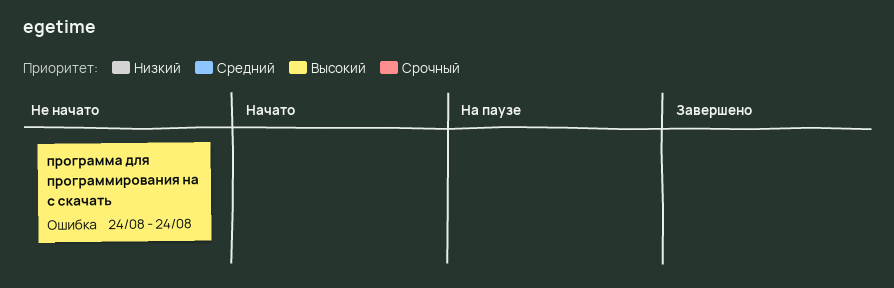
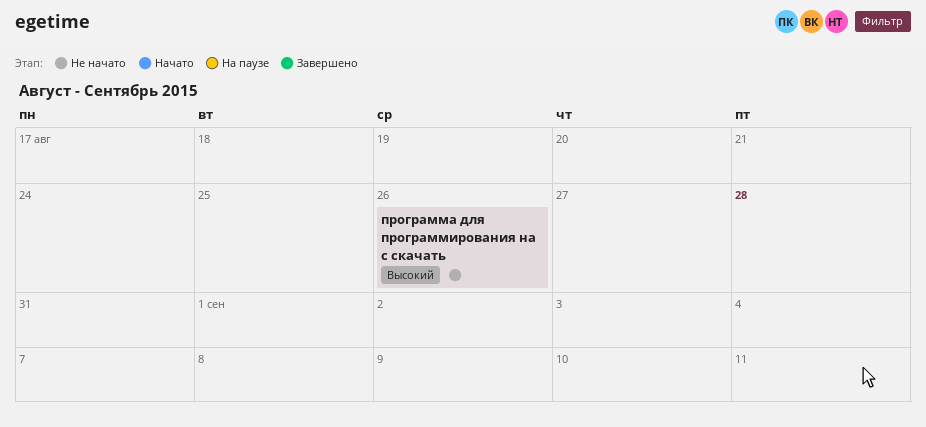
программа для программирования на c скачать, due: Aug 24 -> Aug 26

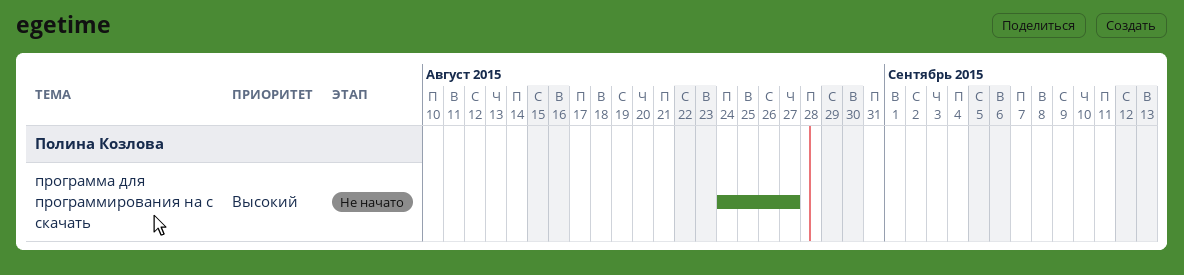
программа для программирования на c скачать, due: Aug 26 -> Aug 27

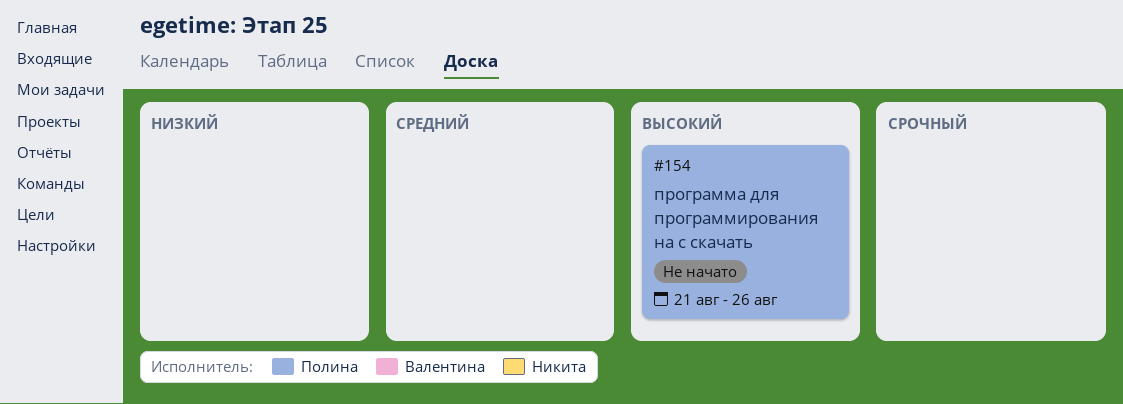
программа для программирования на c скачать, start: Aug 24 -> Aug 21
программа для программирования на c скачать, due: Aug 27 -> Aug 26

